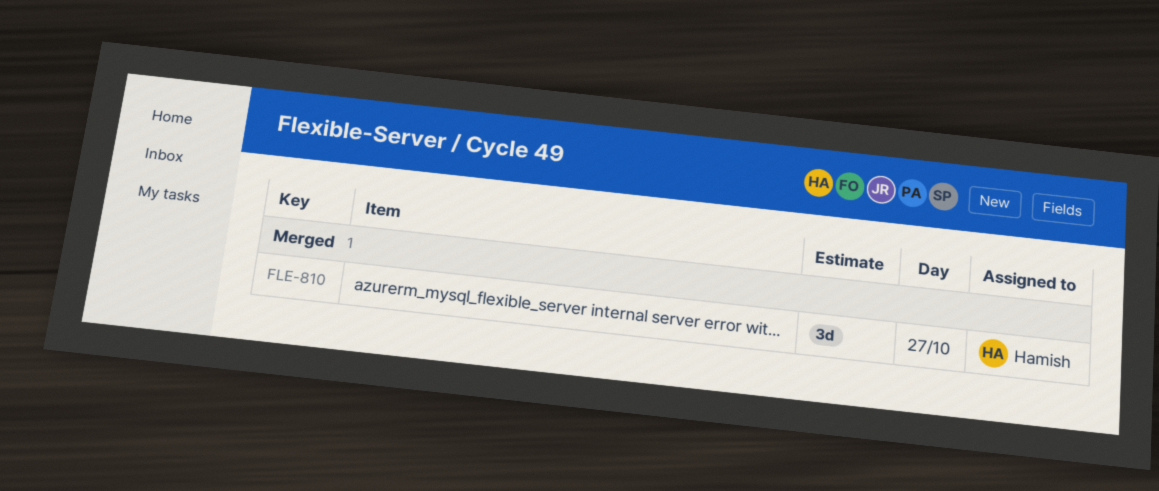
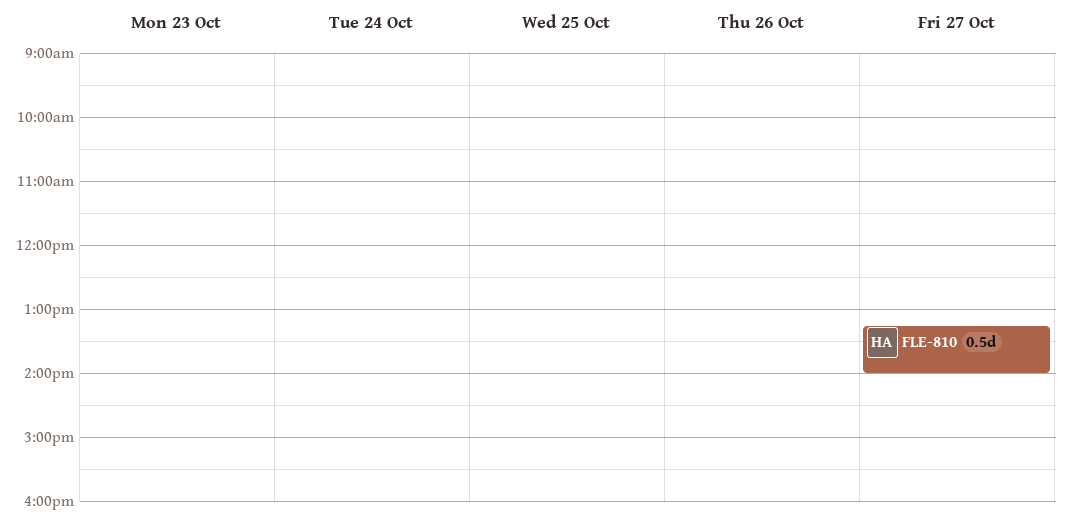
FLE-810, estimate: 3d -> 0.5d

